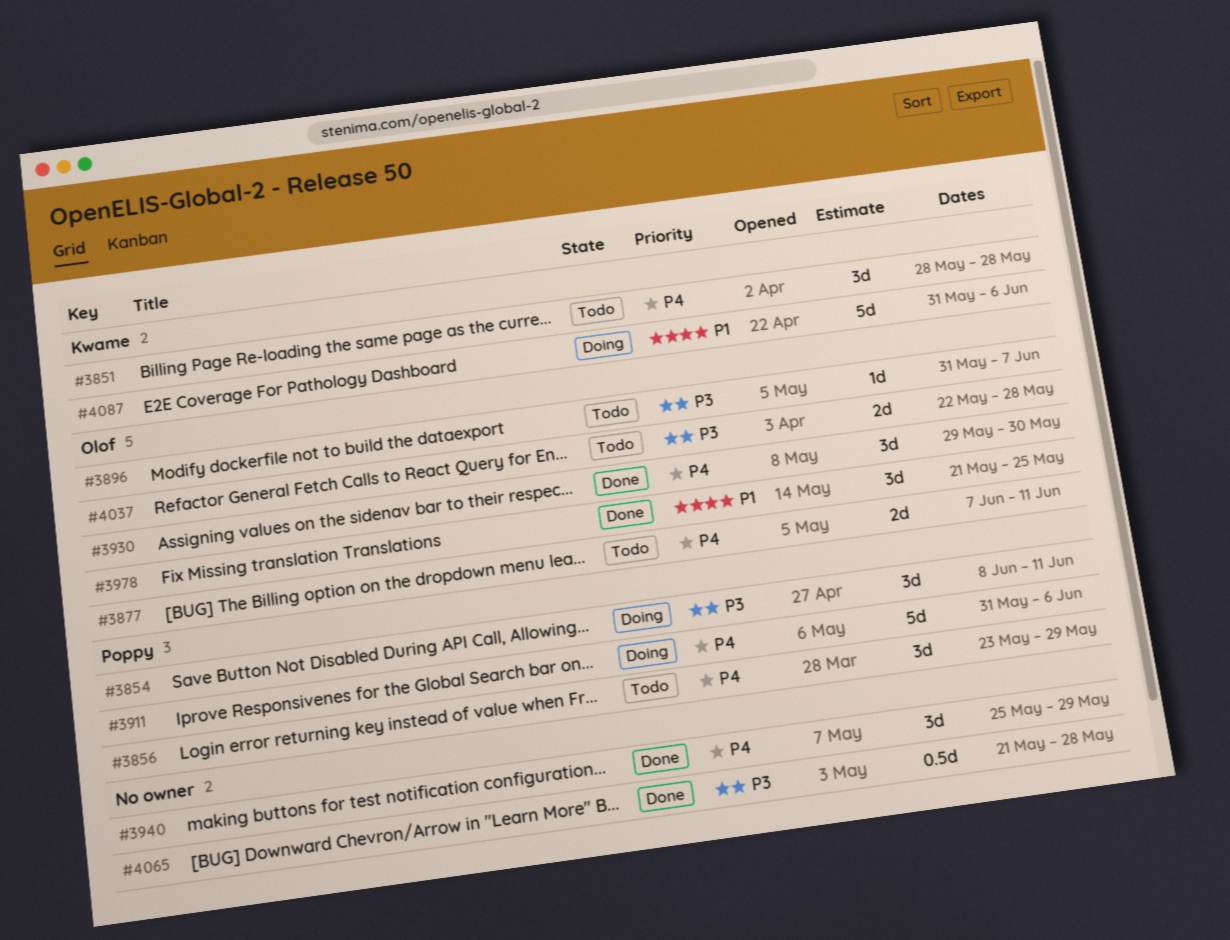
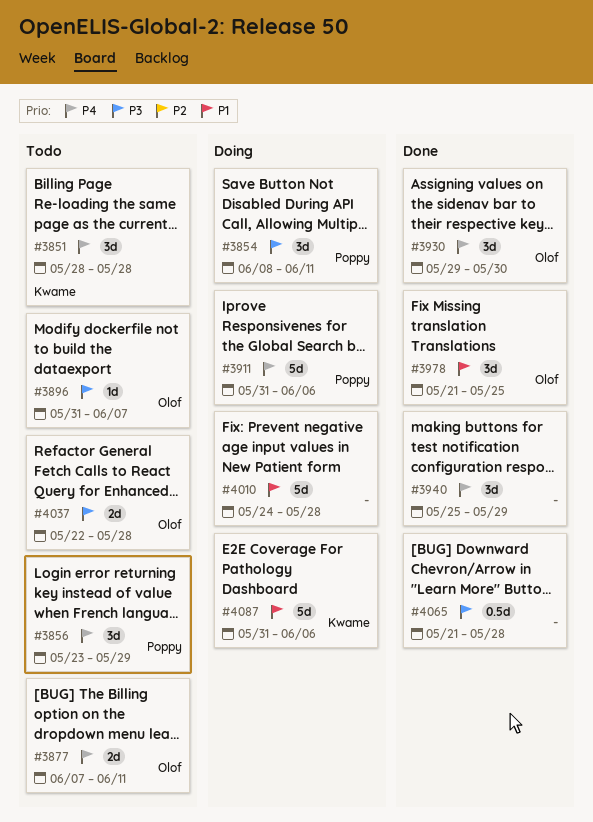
#4010: none -> present

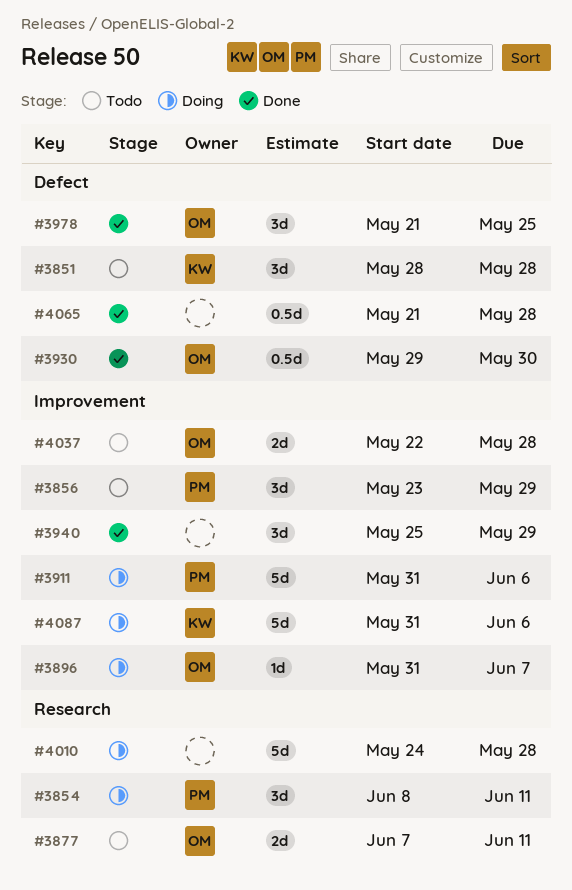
#3896, status: Todo -> Doing
#3930, estimate: 3d -> 0.5d

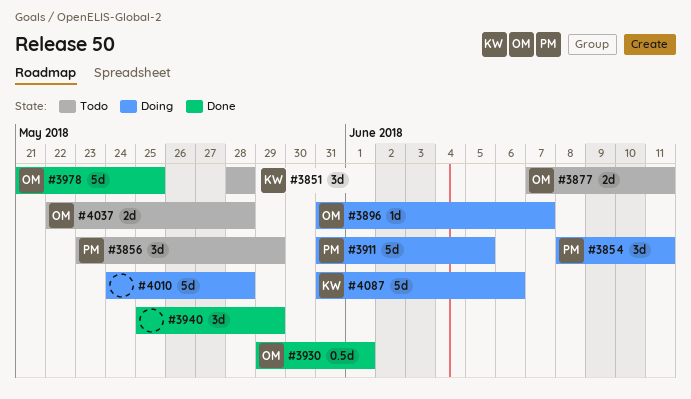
#3911, due: Jun 6 -> Jun 5
#3930, due: May 30 -> Jun 1
#3978, estimate: 3d -> 5d
#4065: present -> none

